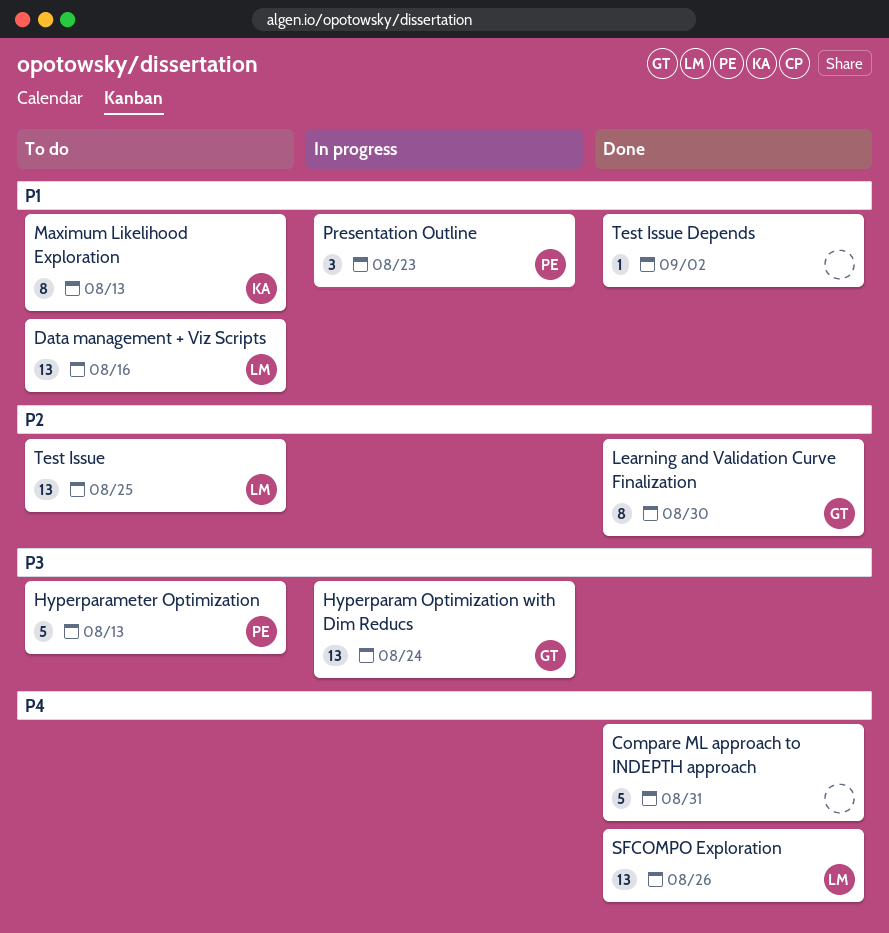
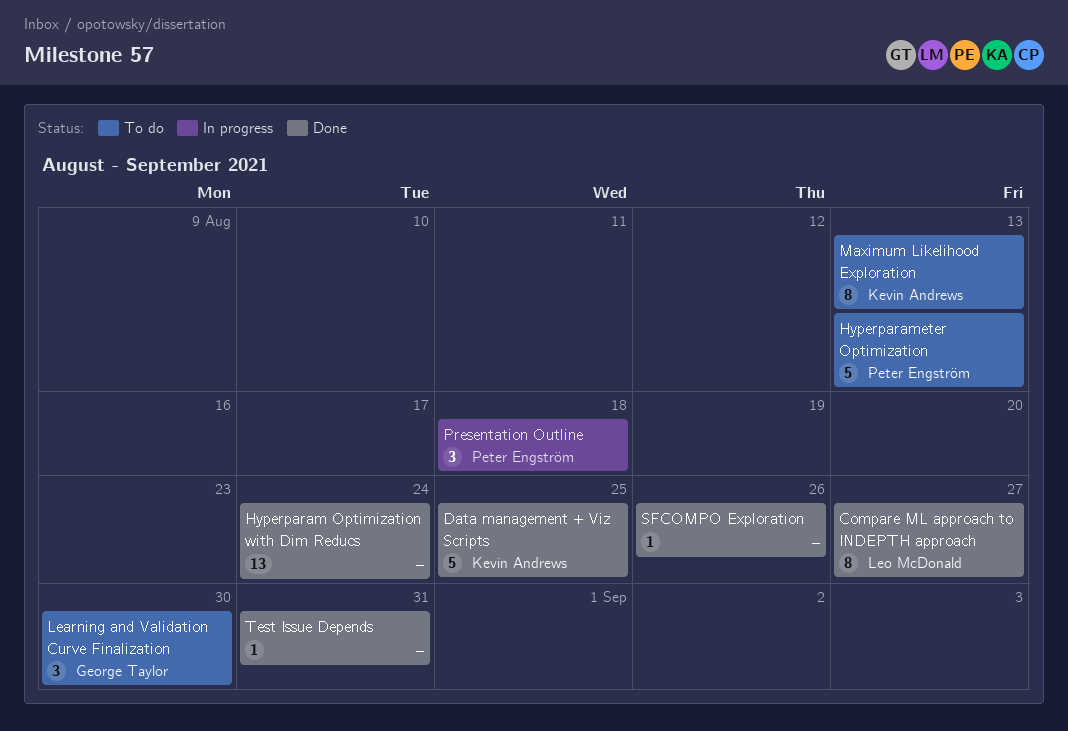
Compare ML approach to INDEPTH approach, owner: none -> Leo McDonald
Compare ML approach to INDEPTH approach, estimate: 5 -> 8
Compare ML approach to INDEPTH approach, due: Aug 31 -> Aug 27
Data management + Viz Scripts, status: To do -> Done
Data management + Viz Scripts, owner: Leo McDonald -> Kevin Andrews
Data management + Viz Scripts, estimate: 13 -> 5
Data management + Viz Scripts, due: Aug 16 -> Aug 25
Hyperparam Optimization with Dim Reducs, status: In progress -> Done
Hyperparam Optimization with Dim Reducs, owner: George Taylor -> none
Learning and Validation Curve Finalization, status: Done -> To do
Learning and Validation Curve Finalization, estimate: 8 -> 3
Presentation Outline, due: Aug 23 -> Aug 18
SFCOMPO Exploration, owner: Leo McDonald -> none
SFCOMPO Exploration, estimate: 13 -> 1
Test Issue: present -> none
Test Issue Depends, due: Sep 2 -> Aug 31

